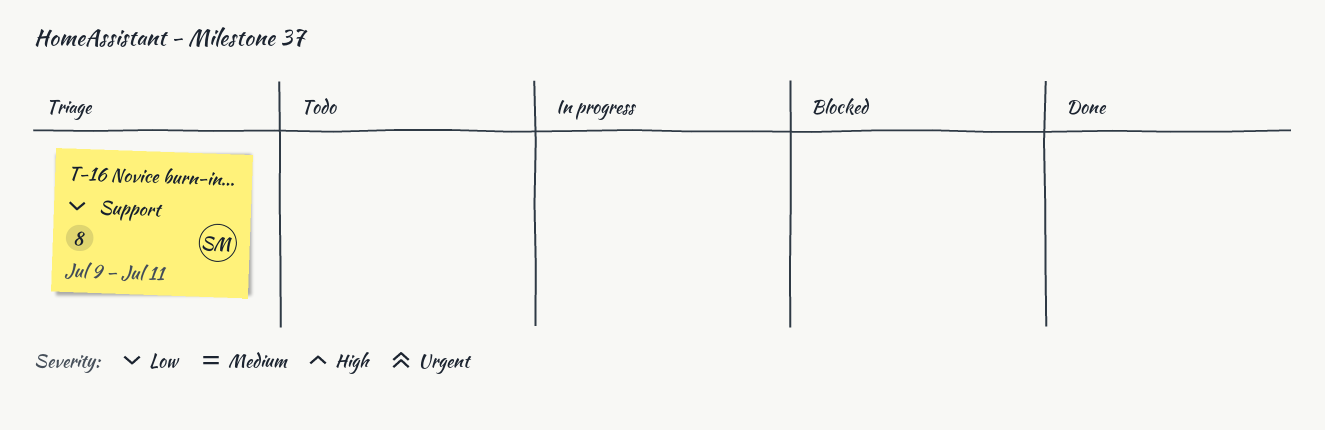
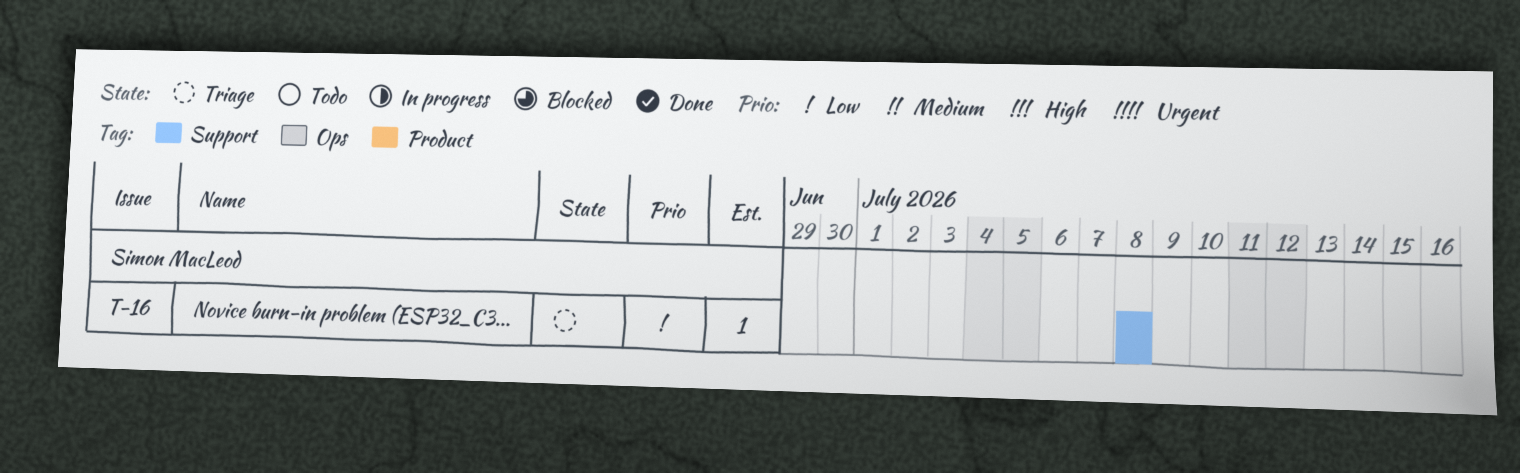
T-16, estimate: 8 -> 1
T-16, start: Jul 9 -> Jul 8
T-16, due: Jul 11 -> Jul 8

